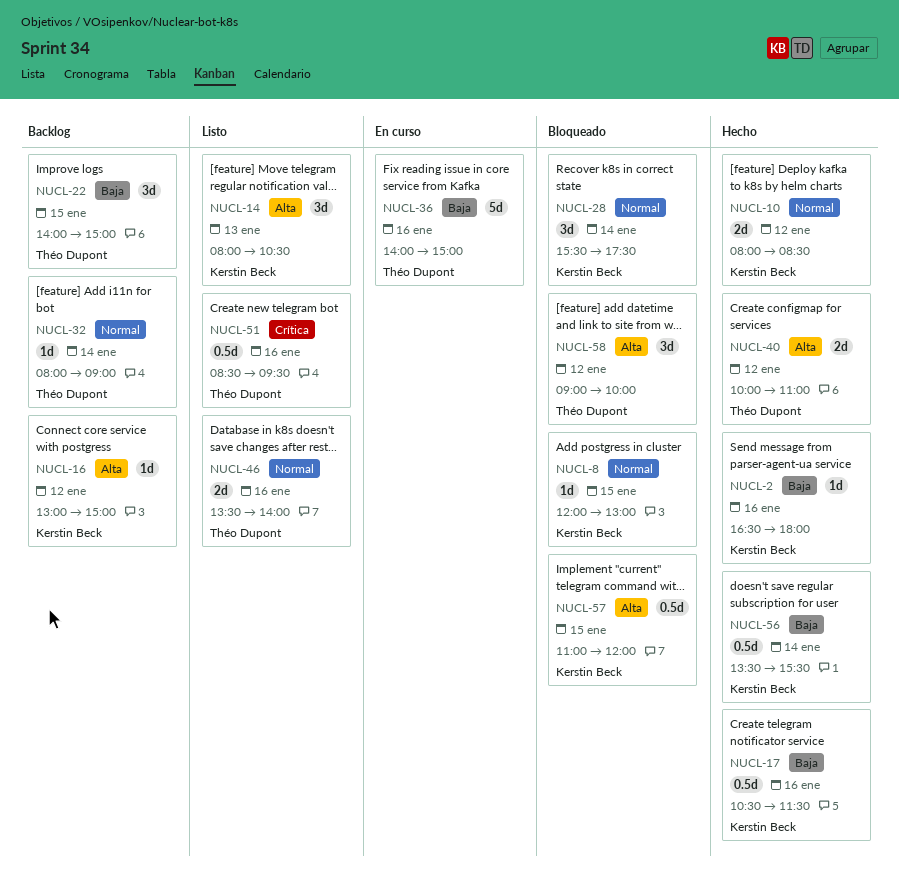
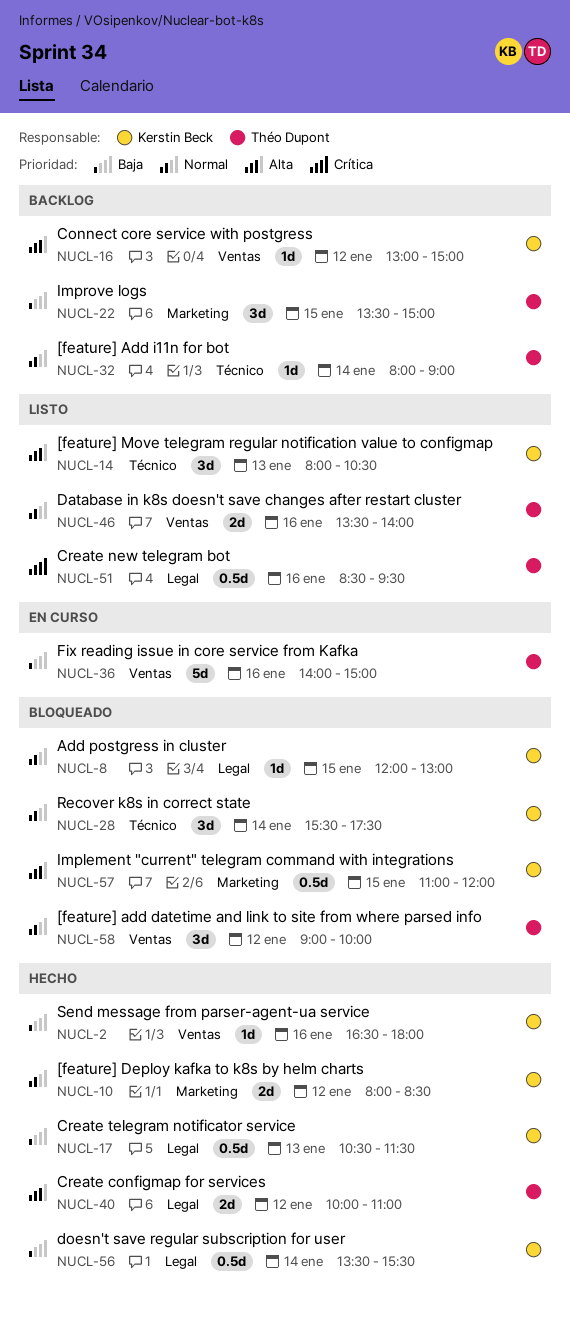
NUCL-17, day: Jan 16 -> Jan 13
NUCL-22, begins: 14:00 -> 13:30
NUCL-58, priority: Alta -> Normal

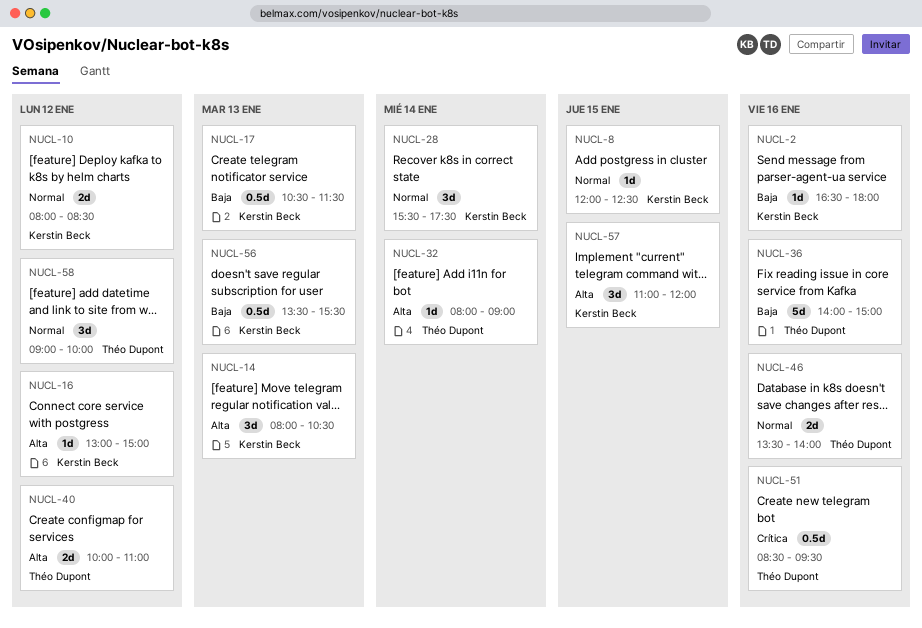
NUCL-8, ends: 13:00 -> 12:30
NUCL-22: present -> none
NUCL-32, priority: Normal -> Alta
NUCL-56, day: Jan 14 -> Jan 13
NUCL-57, estimate: 0.5d -> 3d

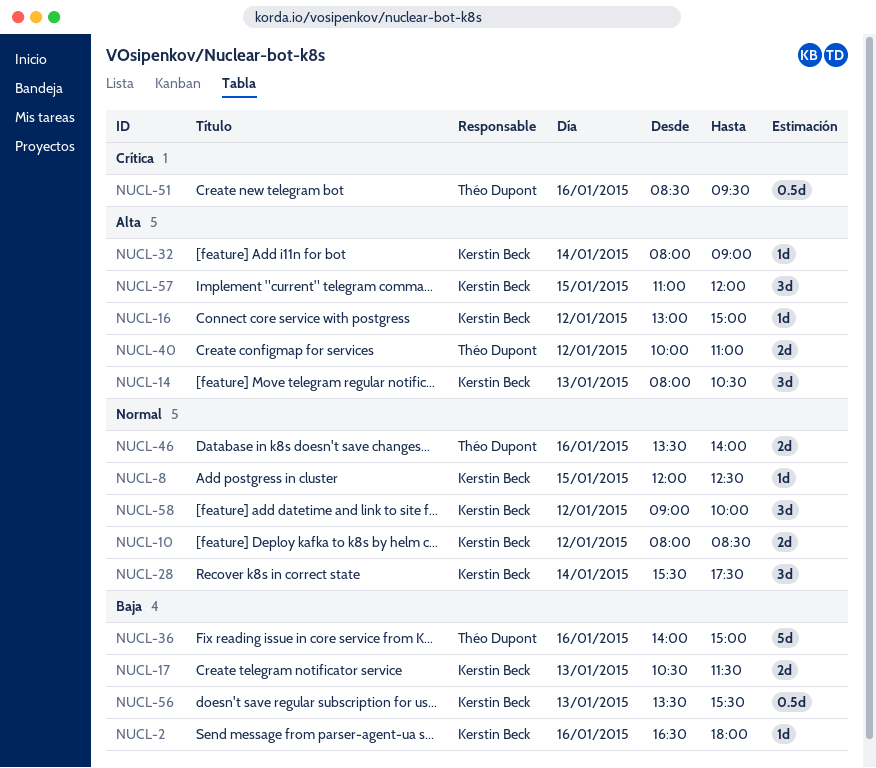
NUCL-17, estimate: 0.5d -> 2d
NUCL-32, owner: Théo Dupont -> Kerstin Beck
NUCL-58, owner: Théo Dupont -> Kerstin Beck

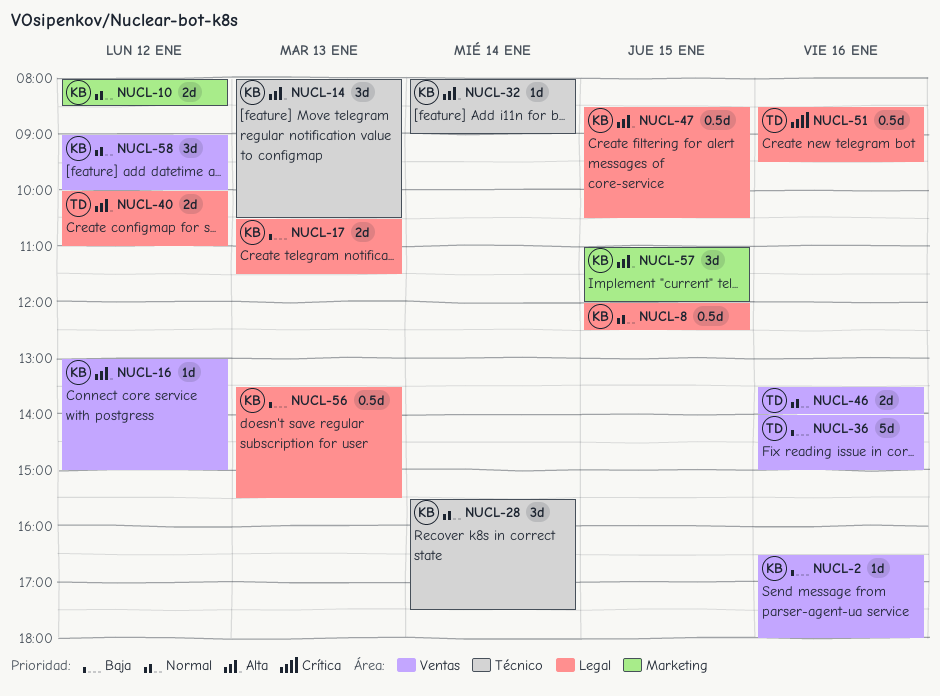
NUCL-8, estimate: 1d -> 0.5d
NUCL-47: none -> present

